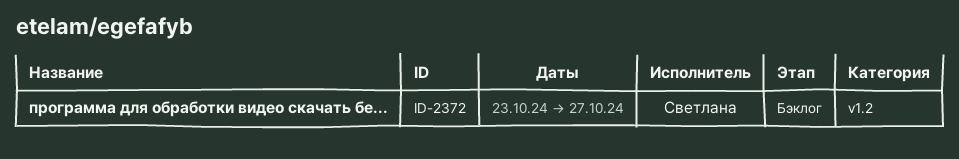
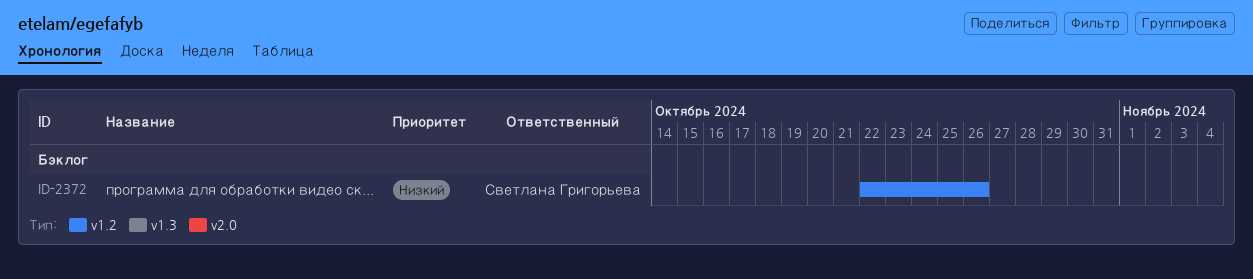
ID-2372, start: Oct 23 -> Oct 22
ID-2372, due: Oct 27 -> Oct 26

